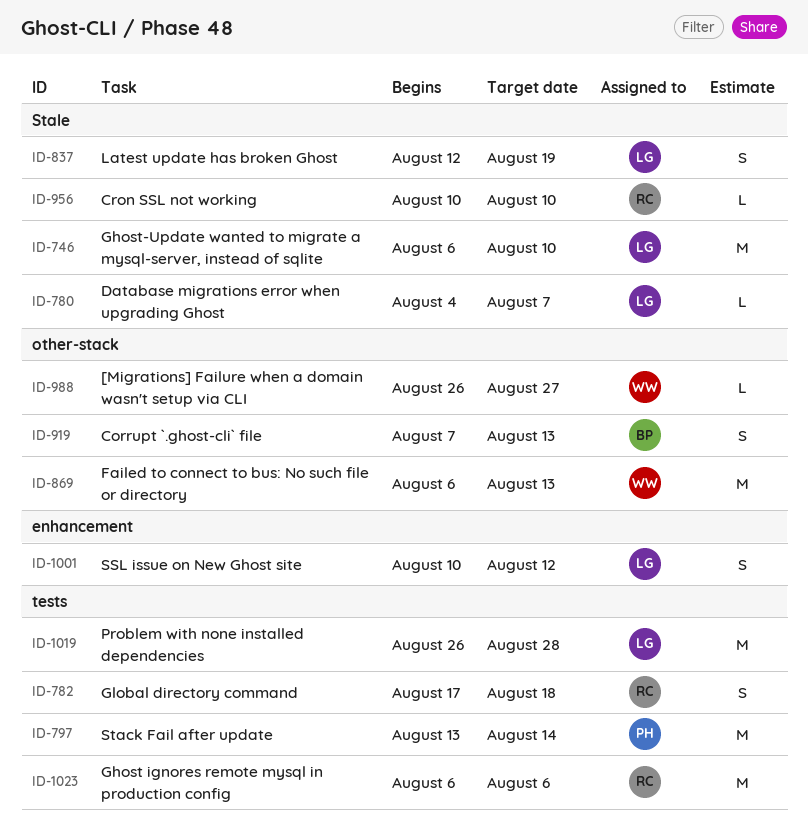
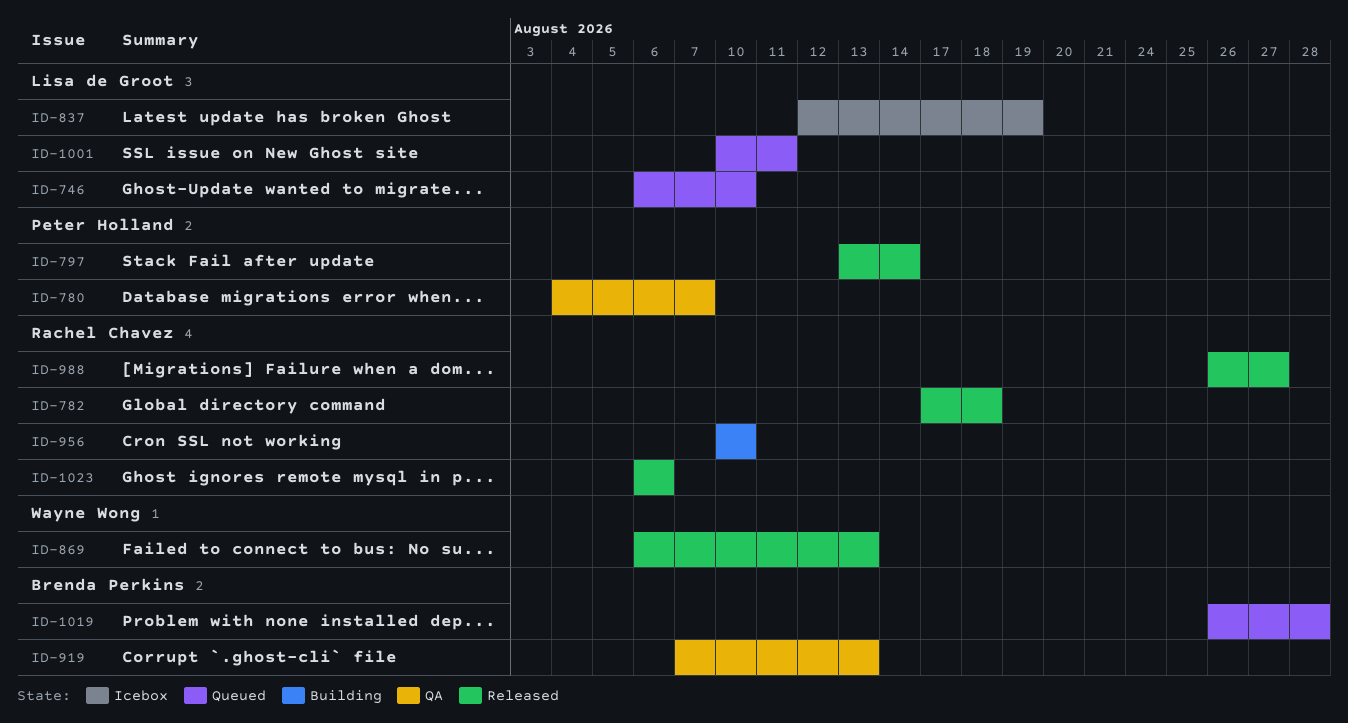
ID-780, owner: Lisa de Groot -> Peter Holland
ID-988, owner: Wayne Wong -> Rachel Chavez
ID-1001, due: Aug 12 -> Aug 11
ID-1019, owner: Lisa de Groot -> Brenda Perkins

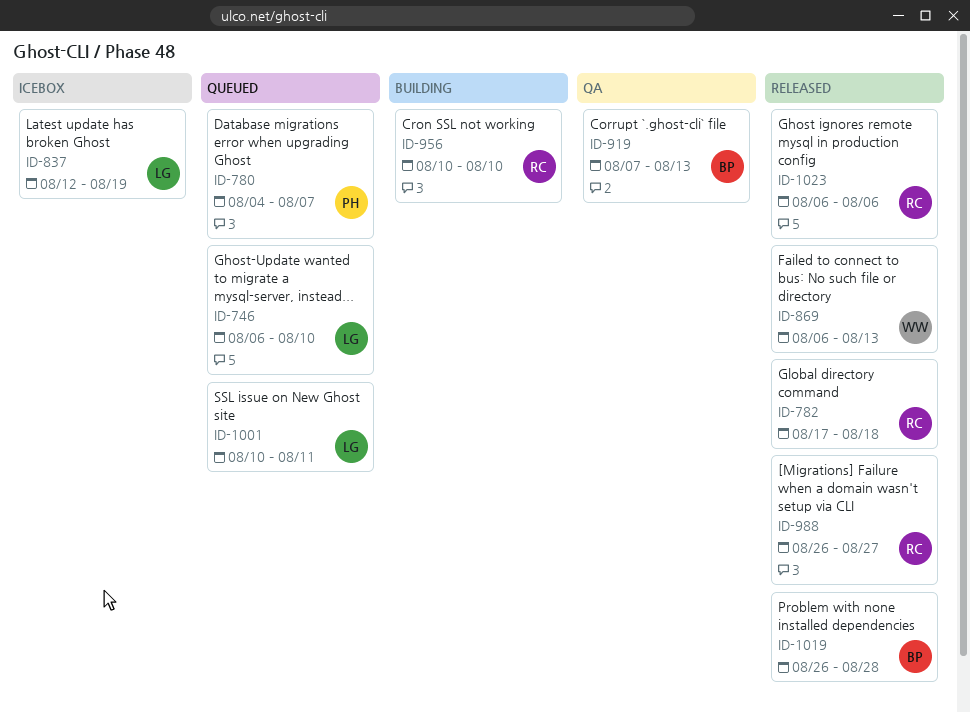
ID-780, status: QA -> Queued
ID-797: present -> none
ID-1019, status: Queued -> Released

